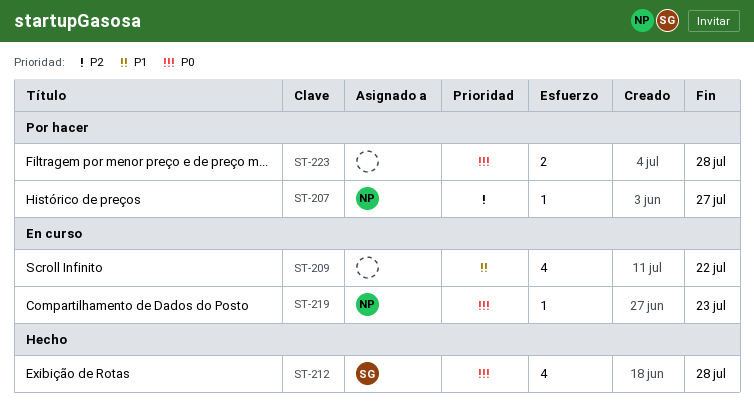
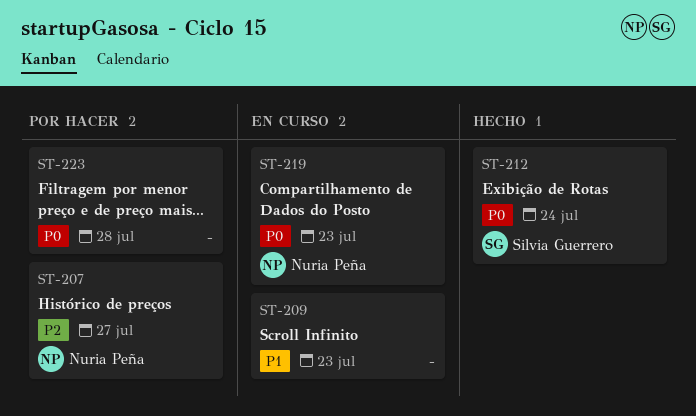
ST-209, due: Jul 22 -> Jul 23
ST-212, due: Jul 28 -> Jul 24

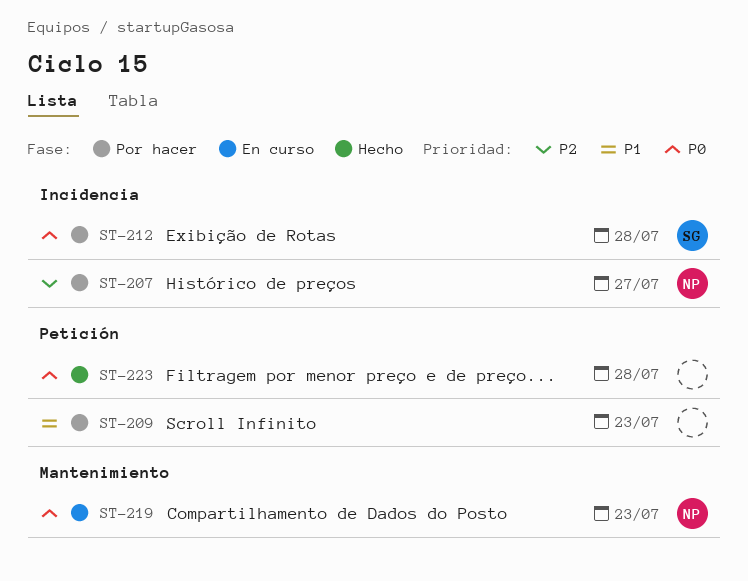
ST-209, status: En curso -> Por hacer
ST-212, status: Hecho -> Por hacer
ST-212, due: Jul 24 -> Jul 28
ST-223, status: Por hacer -> Hecho

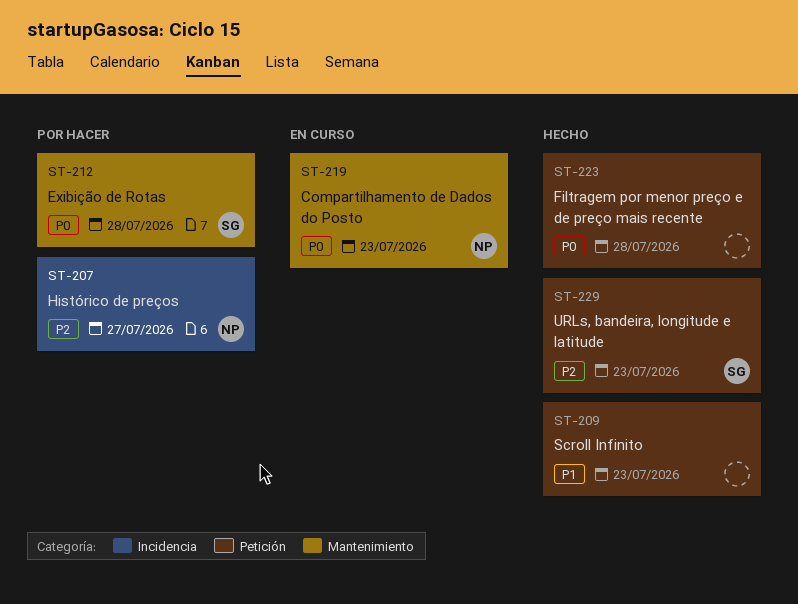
ST-209, status: Por hacer -> Hecho
ST-212, label: Incidencia -> Mantenimiento
ST-229: none -> present

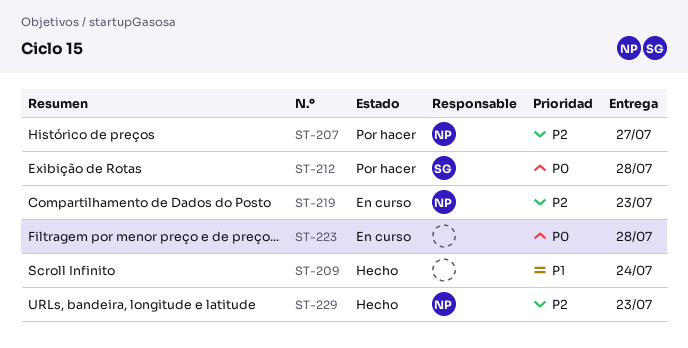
ST-209, due: Jul 23 -> Jul 24
ST-219, priority: P0 -> P2
ST-223, status: Hecho -> En curso
ST-229, owner: SG -> NP

